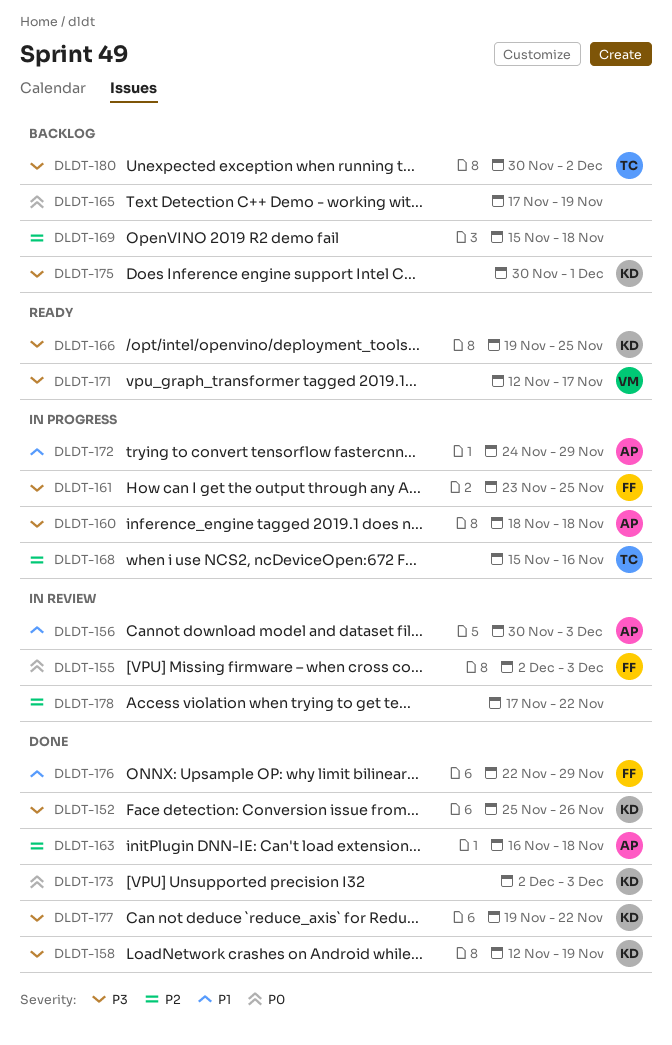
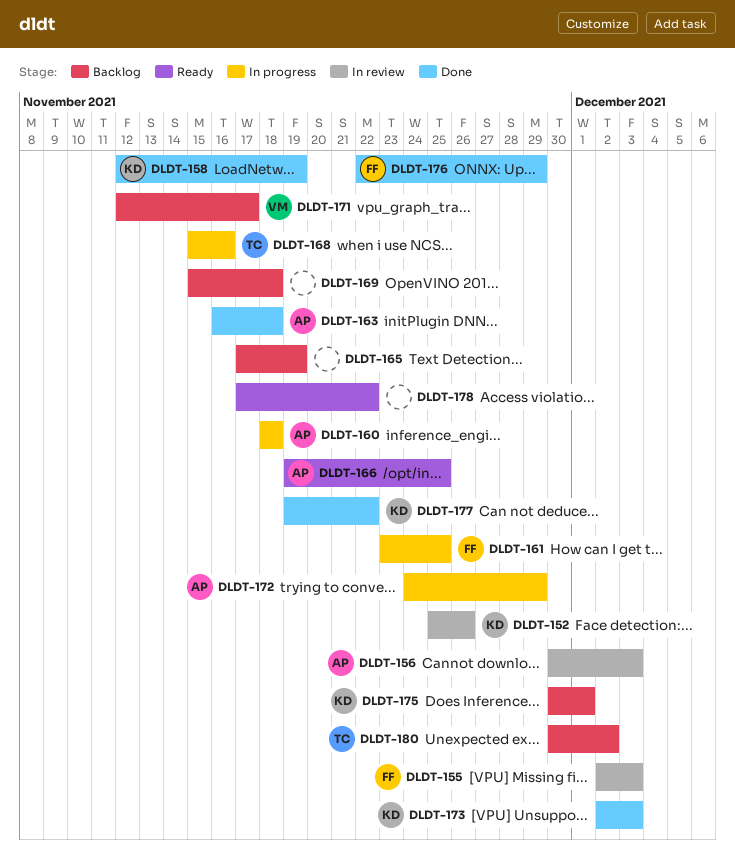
DLDT-152, status: Done -> In review
DLDT-166, owner: KD -> AP
DLDT-171, status: Ready -> Backlog
DLDT-178, status: In review -> Ready

